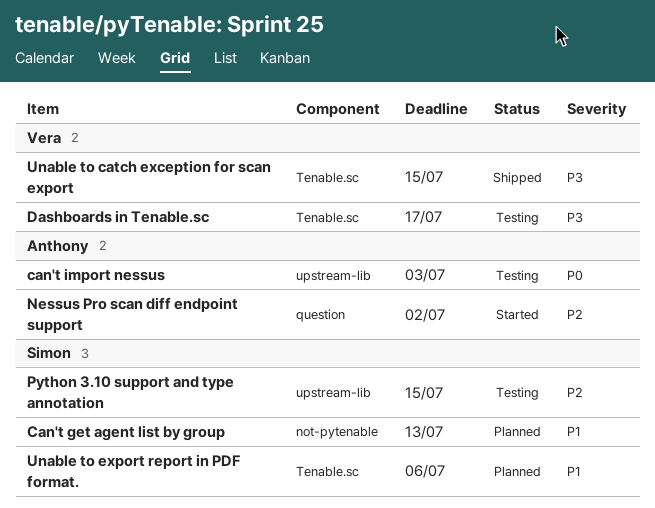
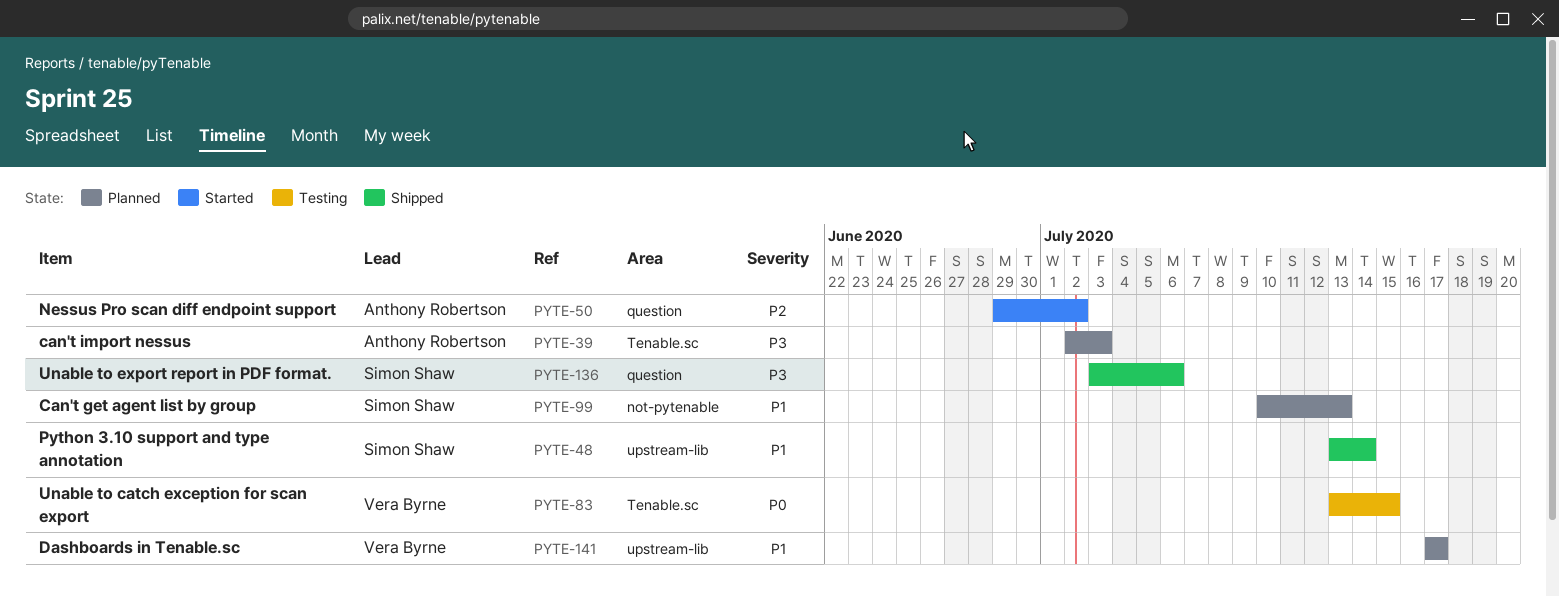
can't import nessus, status: Testing -> Planned
can't import nessus, priority: P0 -> P3
can't import nessus, label: upstream-lib -> Tenable.sc
Dashboards in Tenable.sc, status: Testing -> Planned
Dashboards in Tenable.sc, priority: P3 -> P1
Dashboards in Tenable.sc, label: Tenable.sc -> upstream-lib
Python 3.10 support and type annotation, status: Testing -> Shipped
Python 3.10 support and type annotation, priority: P2 -> P1
Python 3.10 support and type annotation, due: Jul 15 -> Jul 14
Unable to catch exception for scan export, status: Shipped -> Testing
Unable to catch exception for scan export, priority: P3 -> P0
Unable to export report in PDF format., status: Planned -> Shipped
Unable to export report in PDF format., priority: P1 -> P3
Unable to export report in PDF format., label: Tenable.sc -> question

